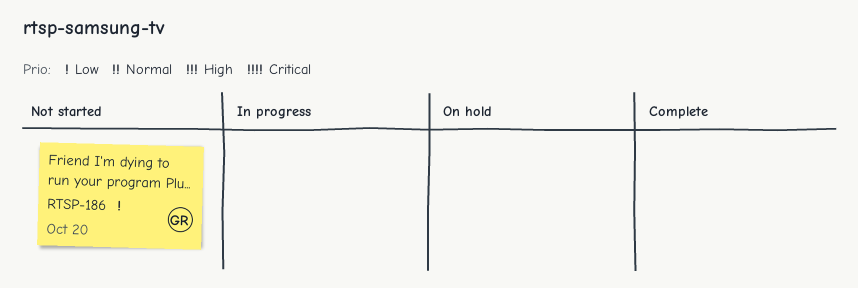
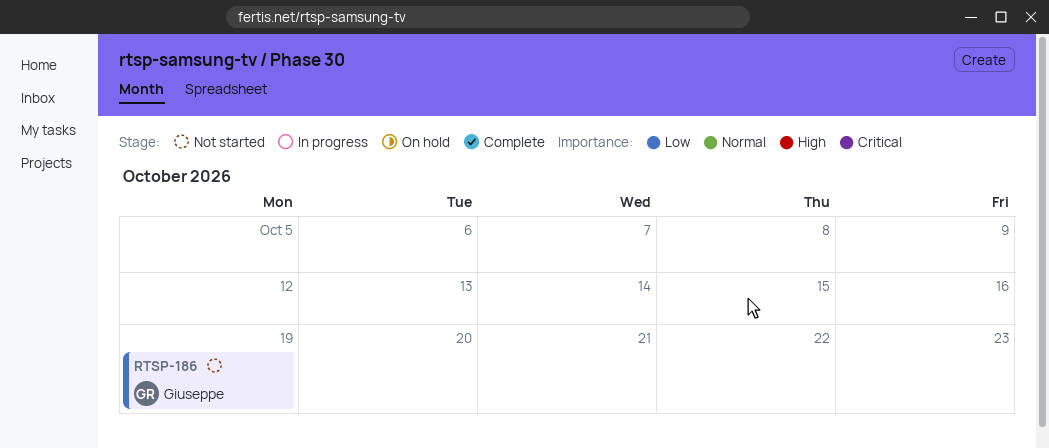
RTSP-186, due: Oct 20 -> Oct 19

